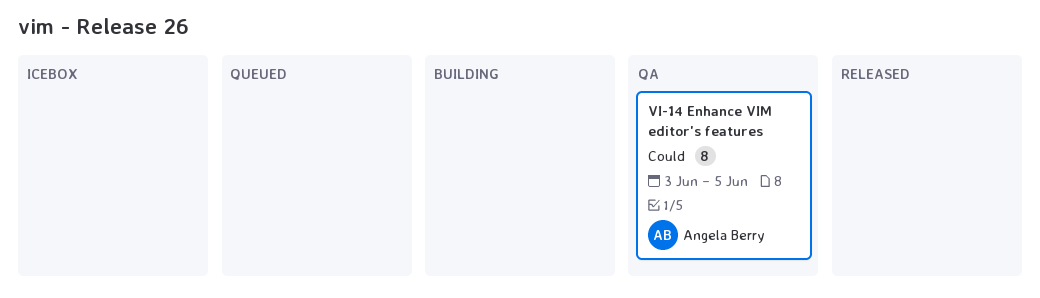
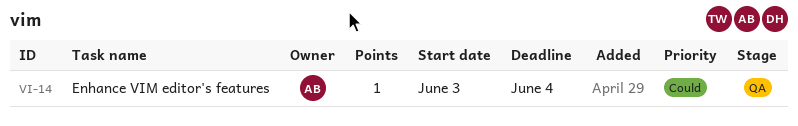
VI-14, estimate: 8 -> 1
VI-14, due: Jun 5 -> Jun 4

